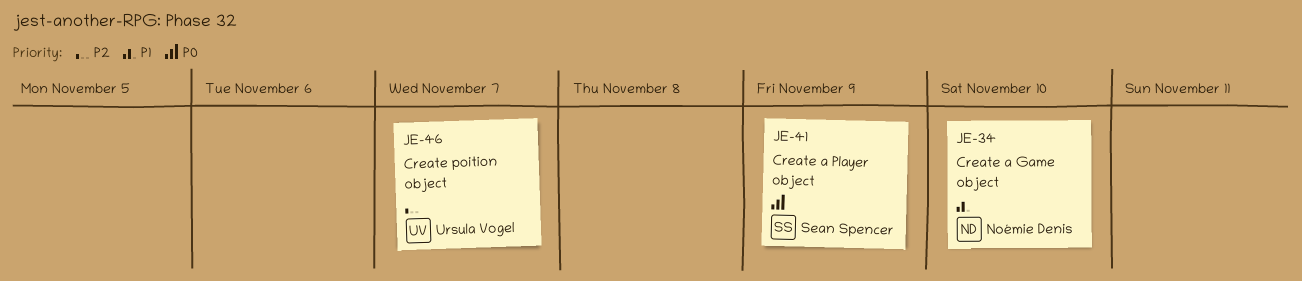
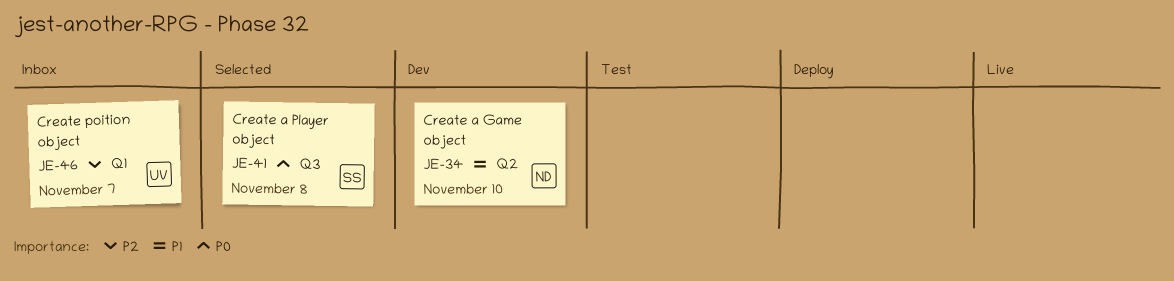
JE-41, due: Nov 9 -> Nov 8

